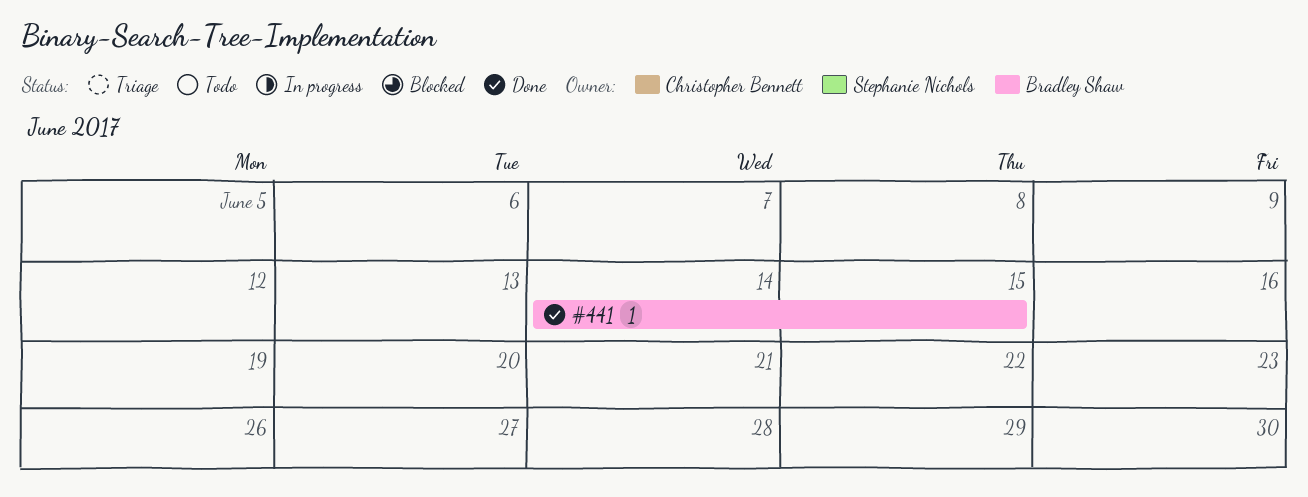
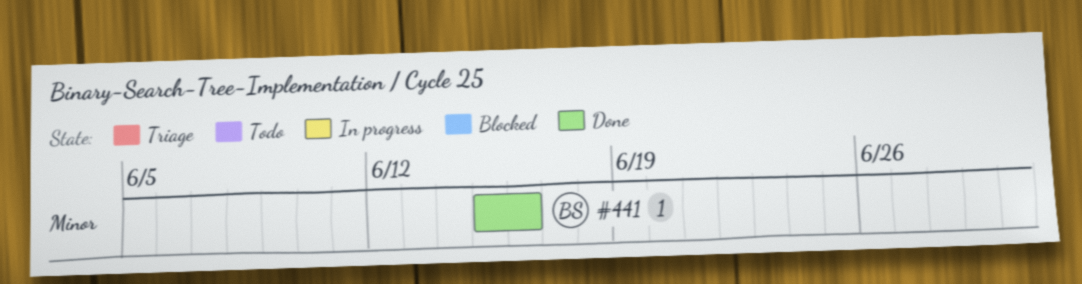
#441, start: Jun 14 -> Jun 15
#441, due: Jun 15 -> Jun 16

